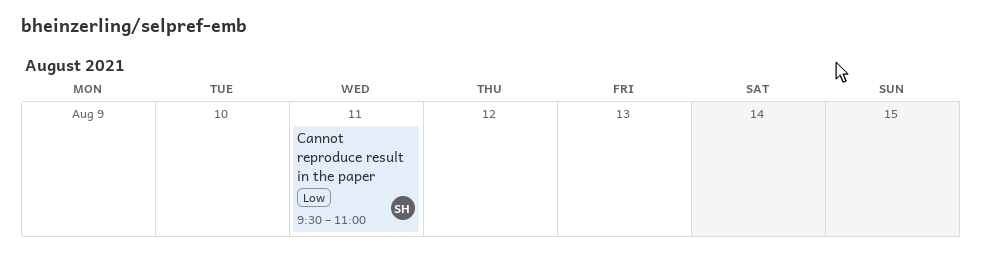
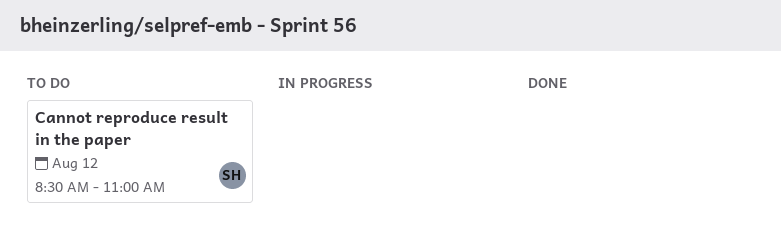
Cannot reproduce result in the paper, day: Aug 11 -> Aug 12
Cannot reproduce result in the paper, begins: 09:30 -> 08:30

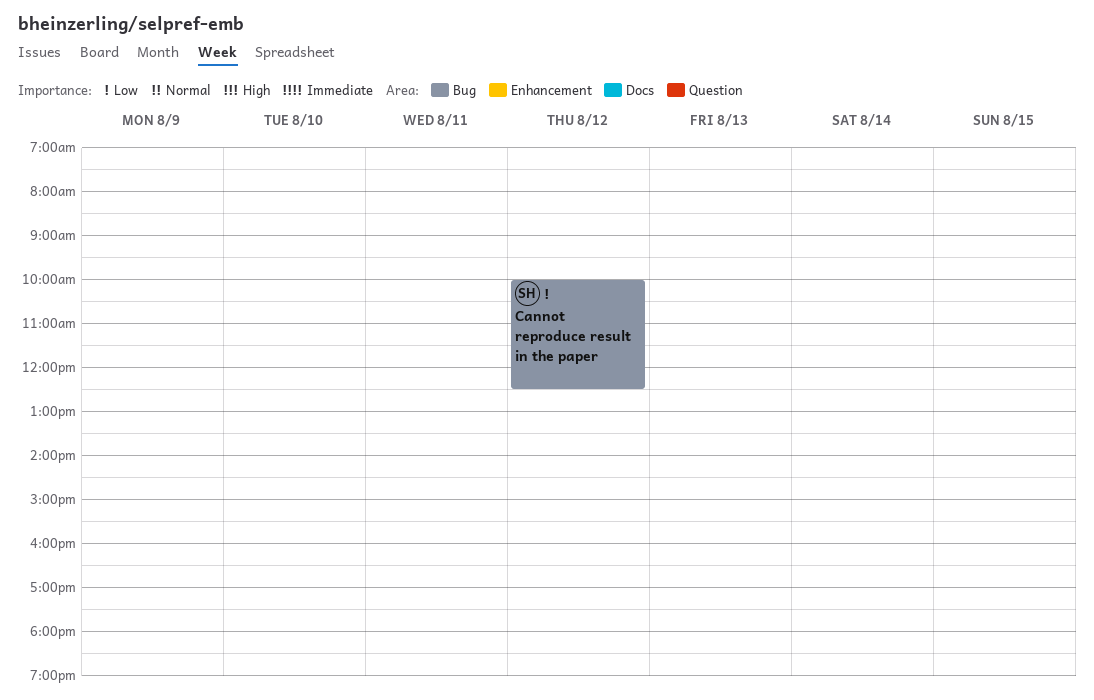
Cannot reproduce result in the paper, begins: 08:30 -> 10:00
Cannot reproduce result in the paper, ends: 11:00 -> 12:30

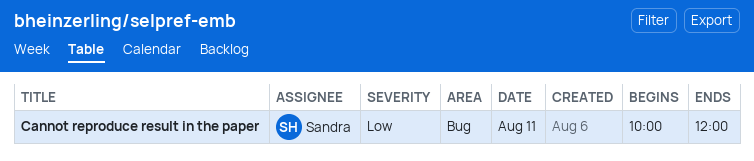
Cannot reproduce result in the paper, day: Aug 12 -> Aug 11
Cannot reproduce result in the paper, ends: 12:30 -> 12:00

